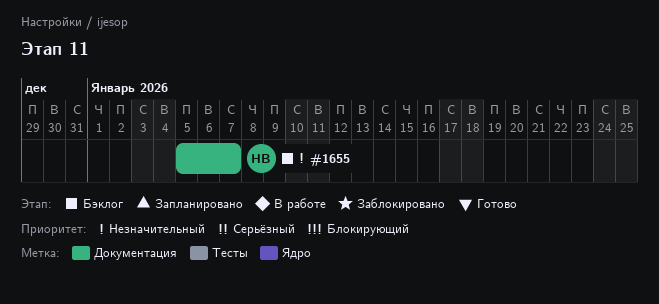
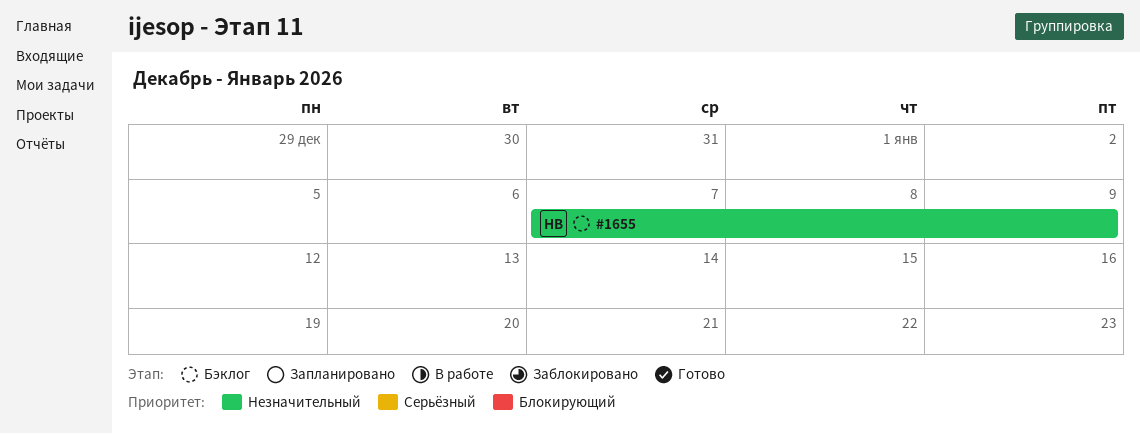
#1655, start: Jan 5 -> Jan 7
#1655, due: Jan 7 -> Jan 9

